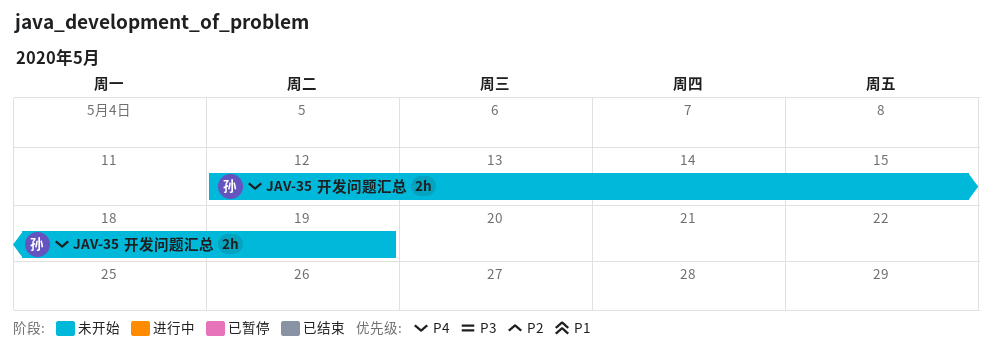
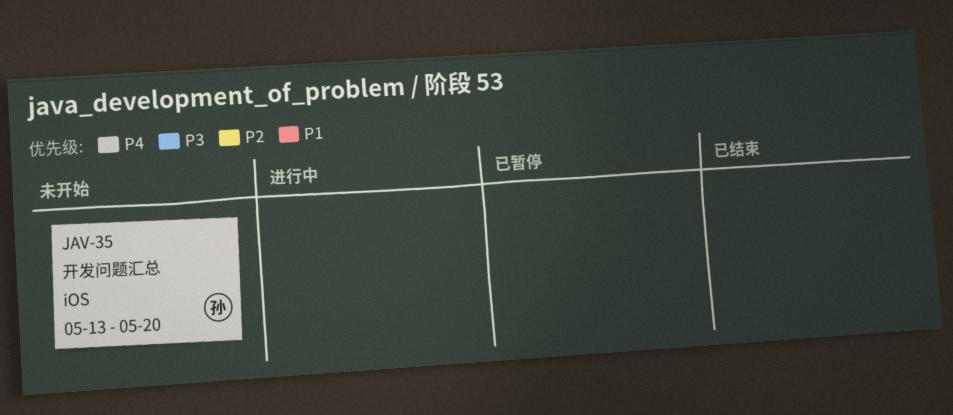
JAV-35, start: May 12 -> May 13
JAV-35, due: May 19 -> May 20

